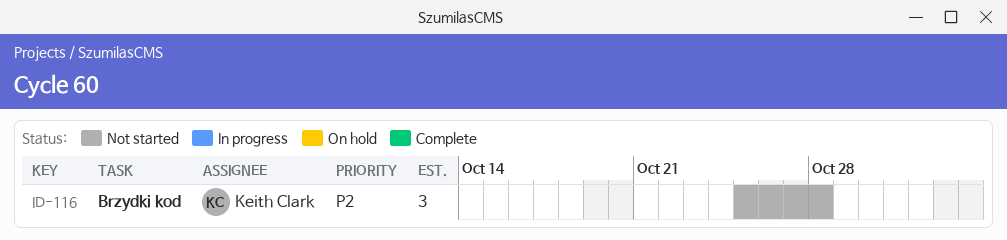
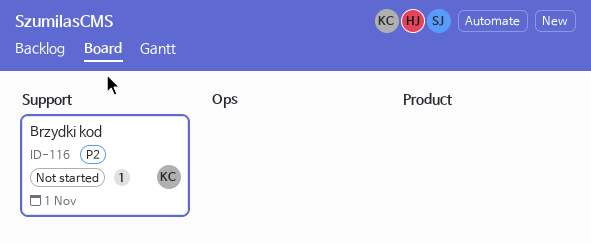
ID-116, estimate: 3 -> 1
ID-116, due: Oct 28 -> Nov 1

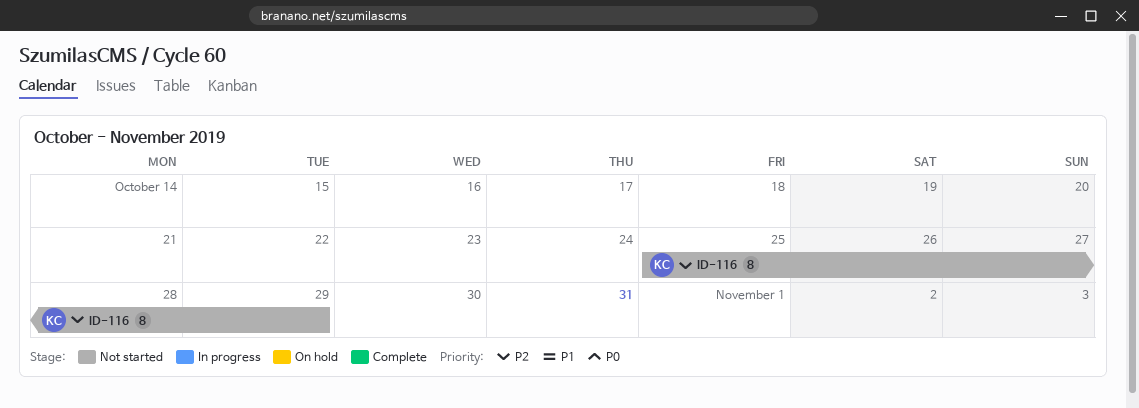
ID-116, estimate: 1 -> 8
ID-116, due: Nov 1 -> Oct 29

